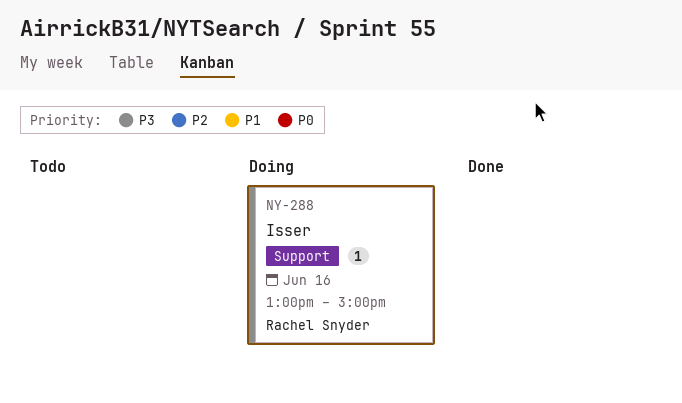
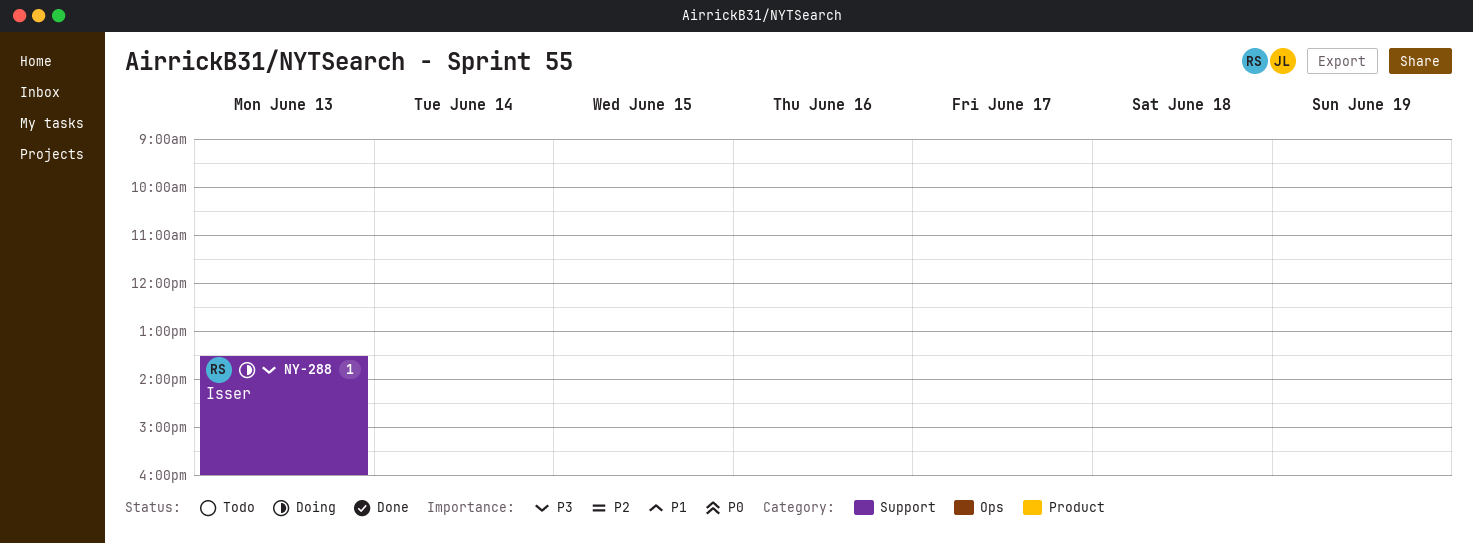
NY-288, day: Jun 16 -> Jun 13
NY-288, begins: 13:00 -> 13:30
NY-288, ends: 15:00 -> 16:00

